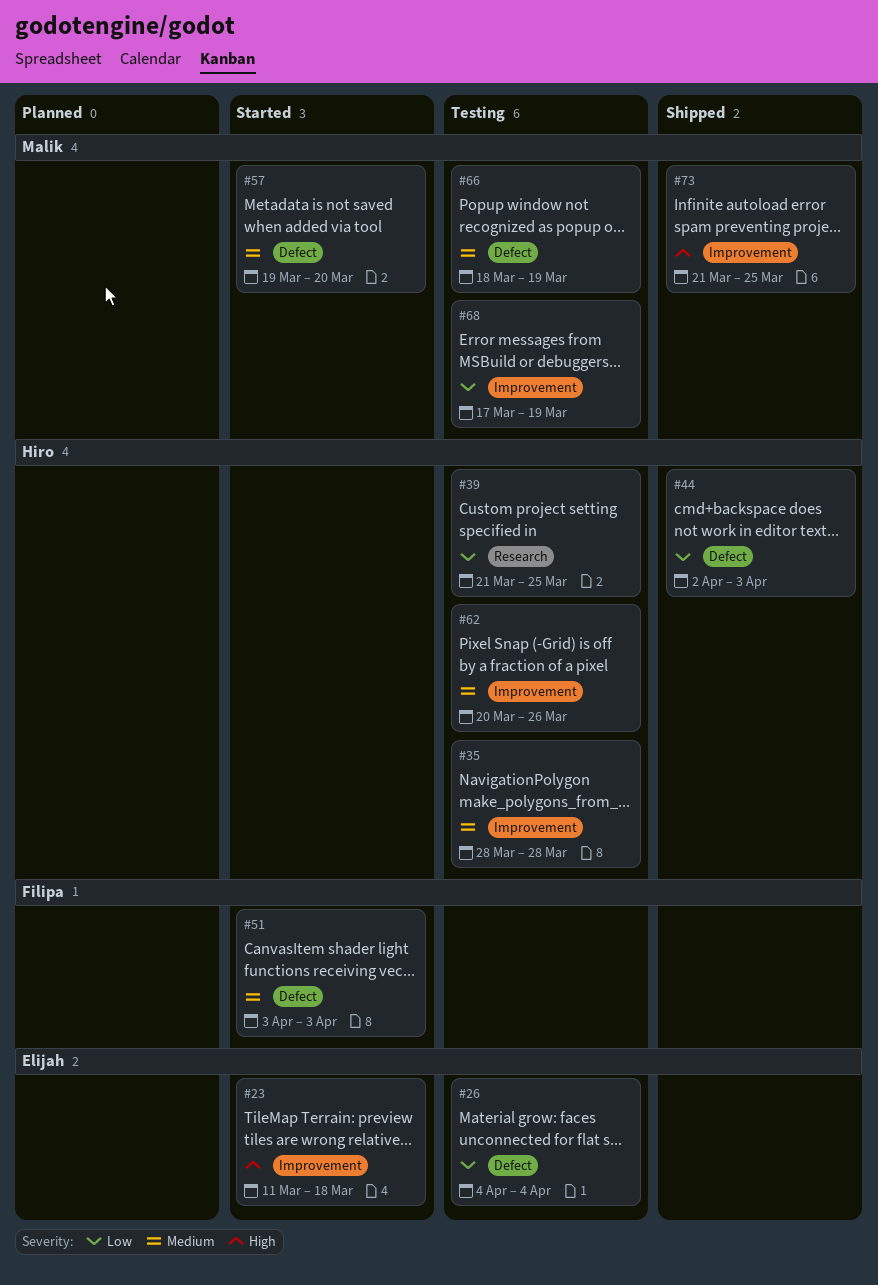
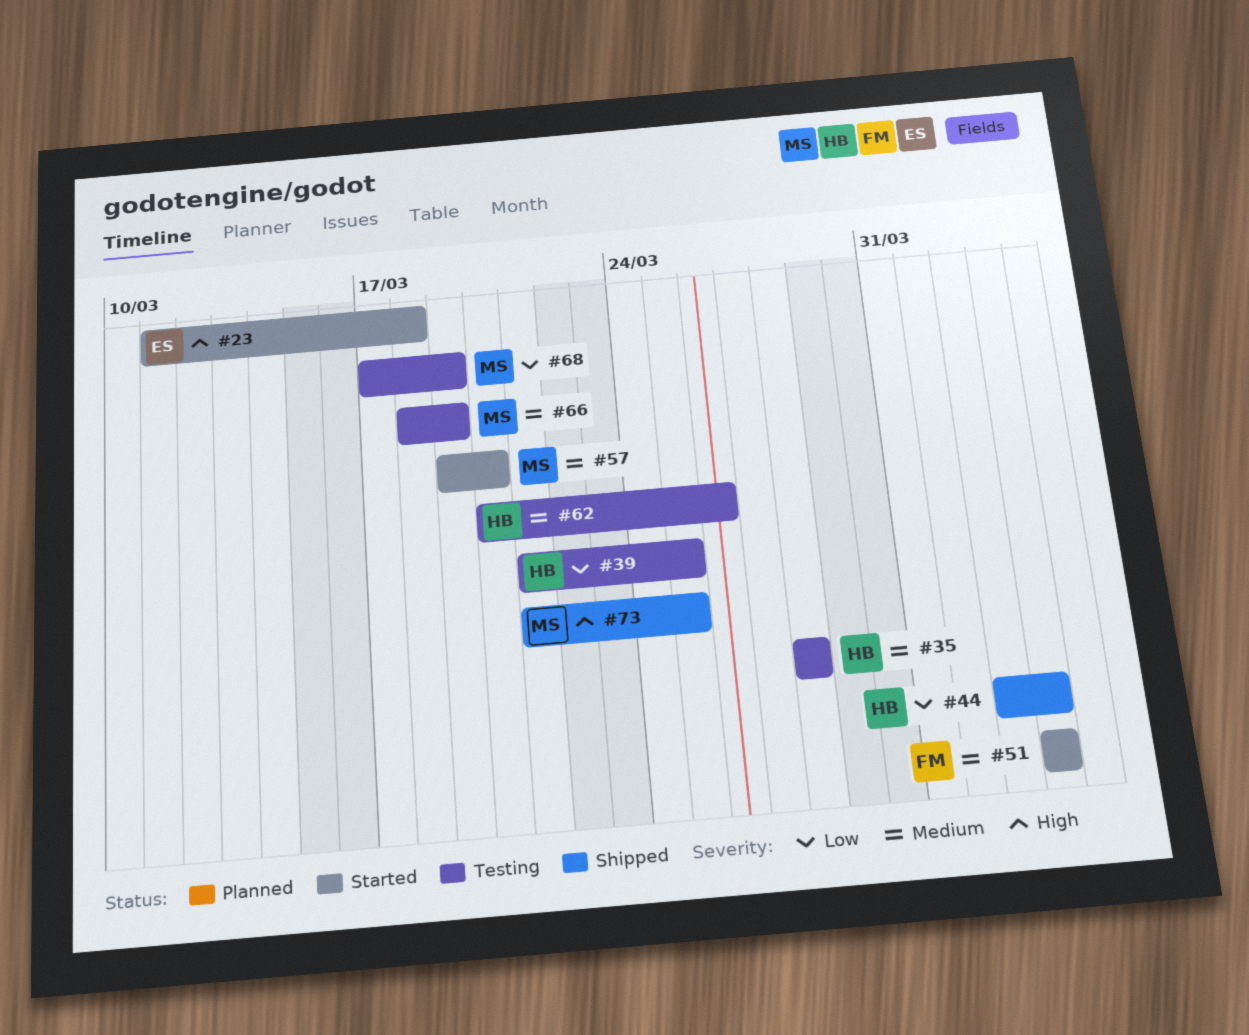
#26: present -> none

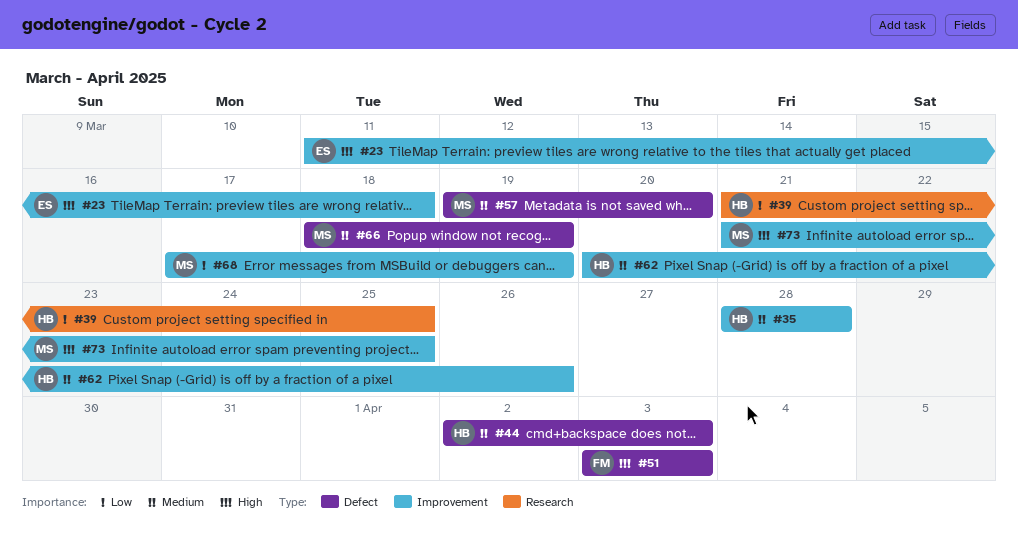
#44, priority: Low -> Medium
#51, priority: Medium -> High

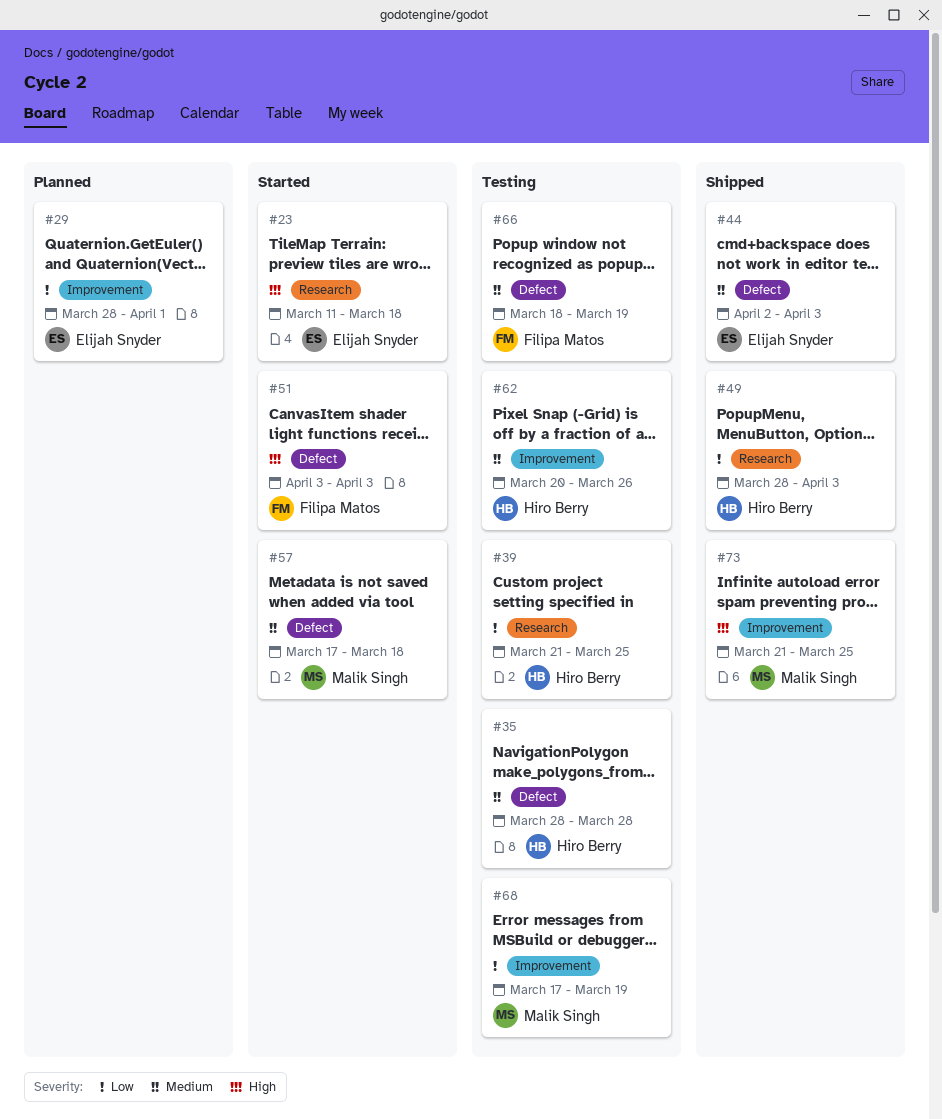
#23, label: Improvement -> Research
#29: none -> present
#35, label: Improvement -> Defect
#44, owner: Hiro Berry -> Elijah Snyder
#49: none -> present
#57, start: Mar 19 -> Mar 17
#57, due: Mar 20 -> Mar 18
#66, owner: Malik Singh -> Filipa Matos

